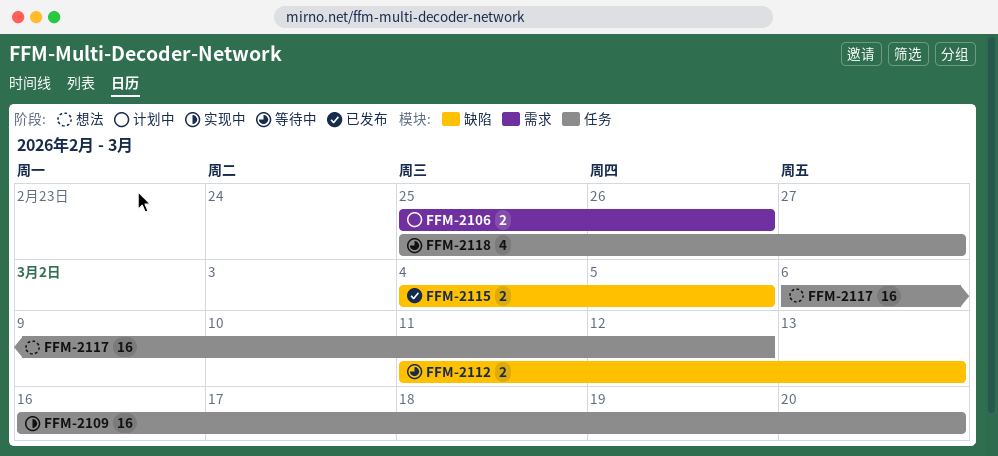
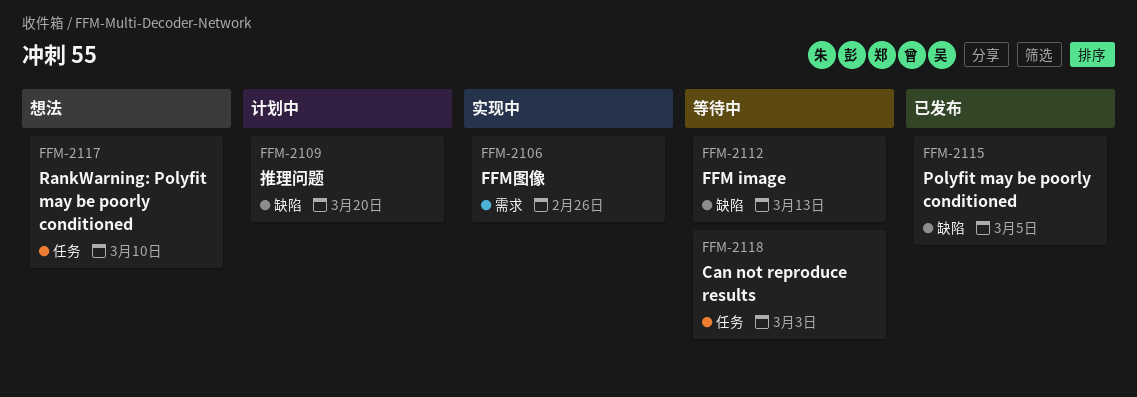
FFM-2106, status: 计划中 -> 实现中
FFM-2109, status: 实现中 -> 计划中
FFM-2109, label: 任务 -> 缺陷
FFM-2117, due: Mar 12 -> Mar 10
FFM-2118, due: Feb 27 -> Mar 3

